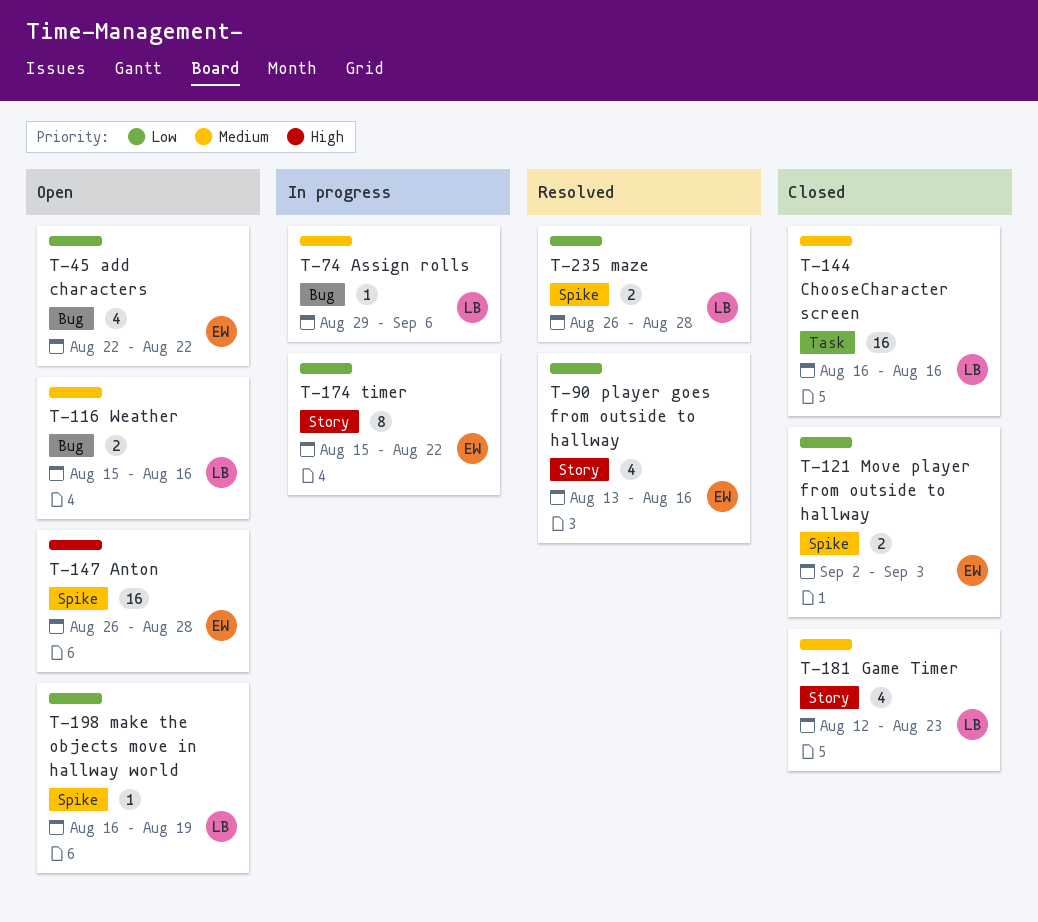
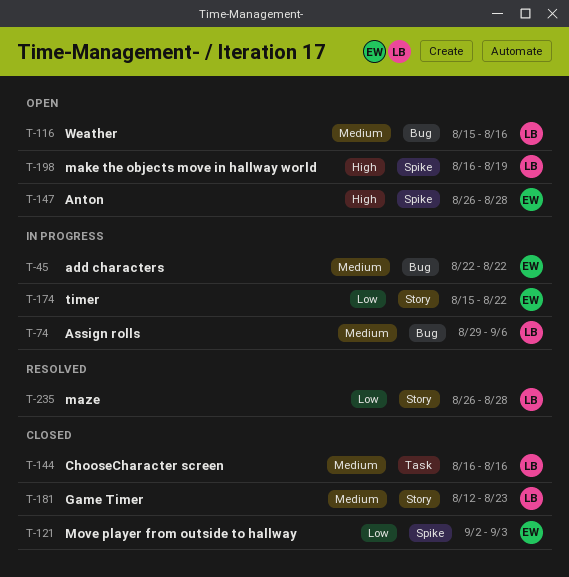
T-45, status: Open -> In progress
T-45, priority: Low -> Medium
T-90: present -> none
T-198, priority: Low -> High
T-235, label: Spike -> Story

